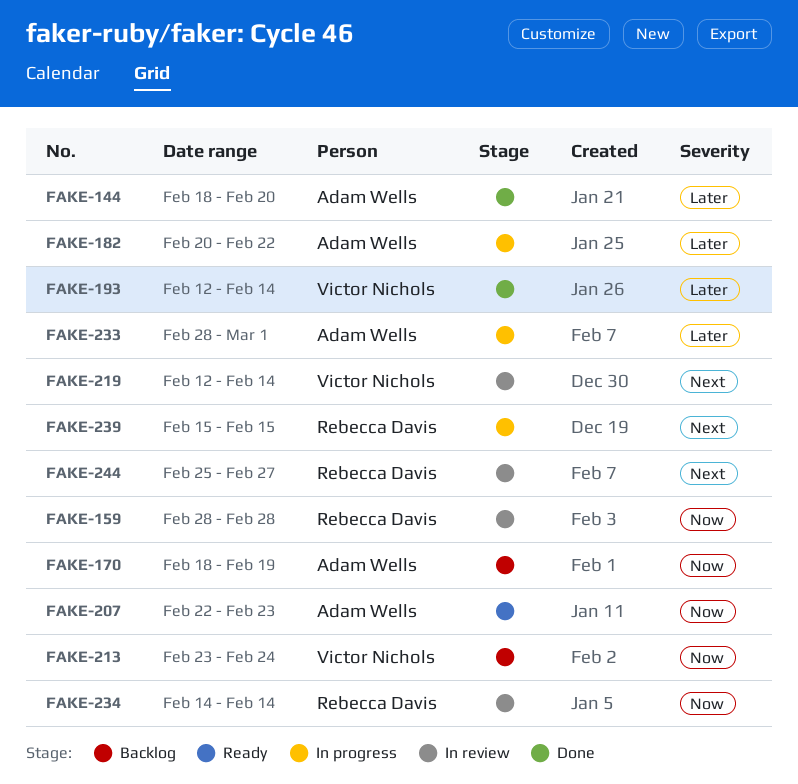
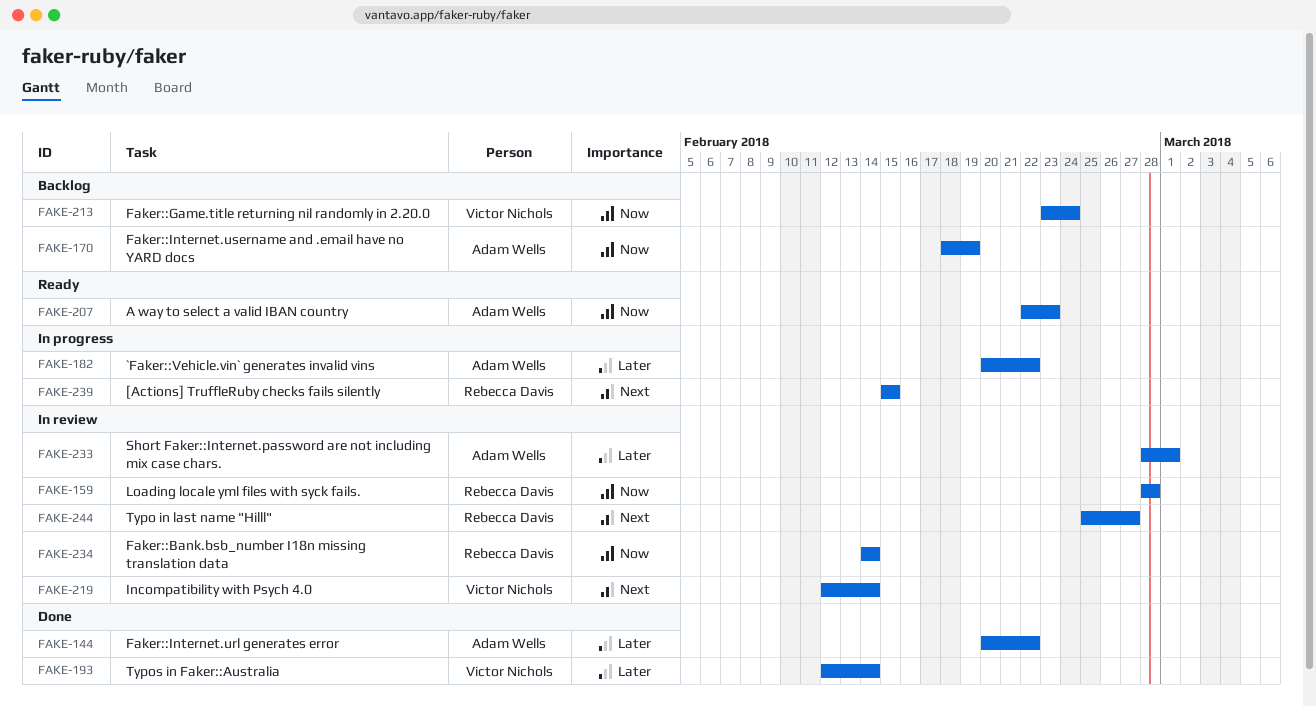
FAKE-144, start: Feb 18 -> Feb 20
FAKE-144, due: Feb 20 -> Feb 22
FAKE-233, status: In progress -> In review

